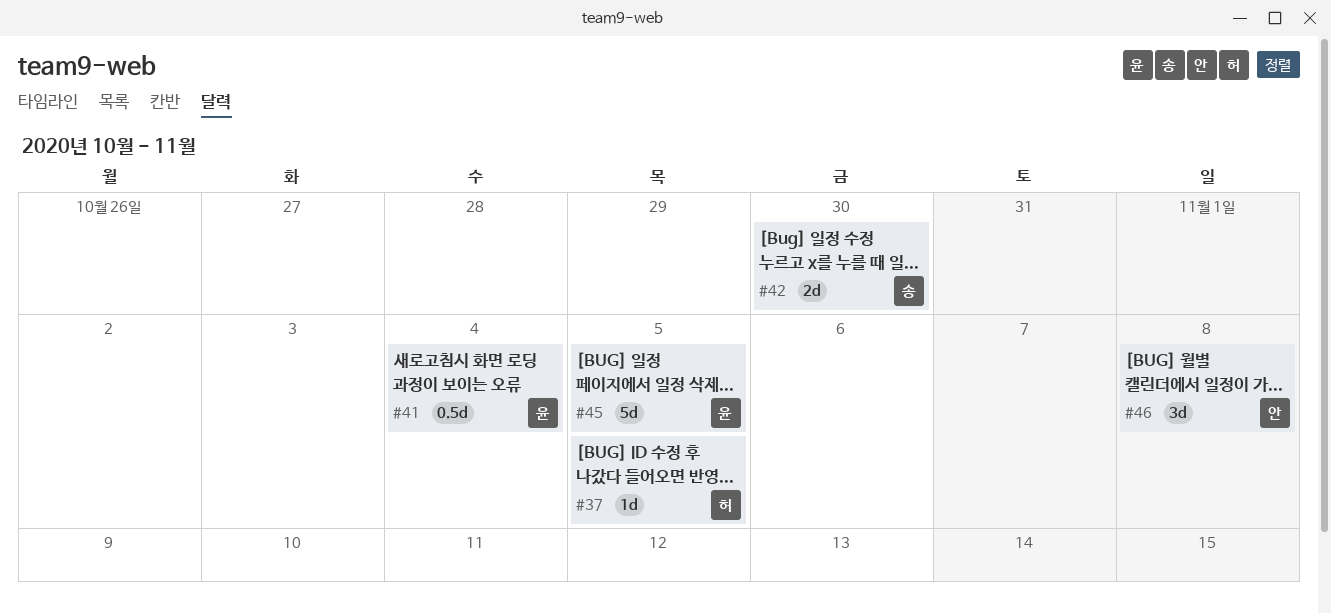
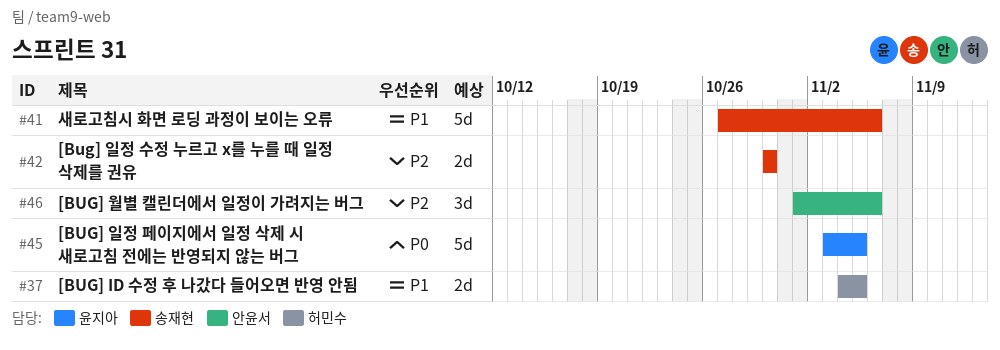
#37, estimate: 1d -> 2d
#41, owner: 윤지아 -> 송재현
#41, estimate: 0.5d -> 5d
#41, due: Nov 4 -> Nov 6
#46, due: Nov 8 -> Nov 6

